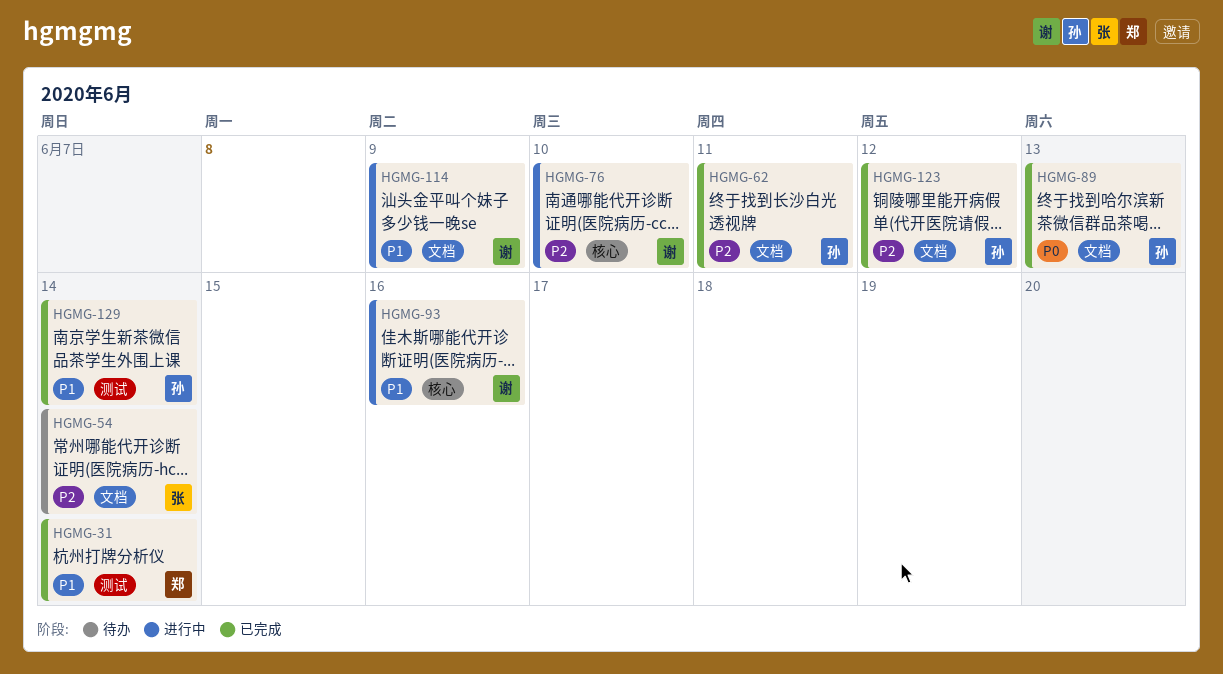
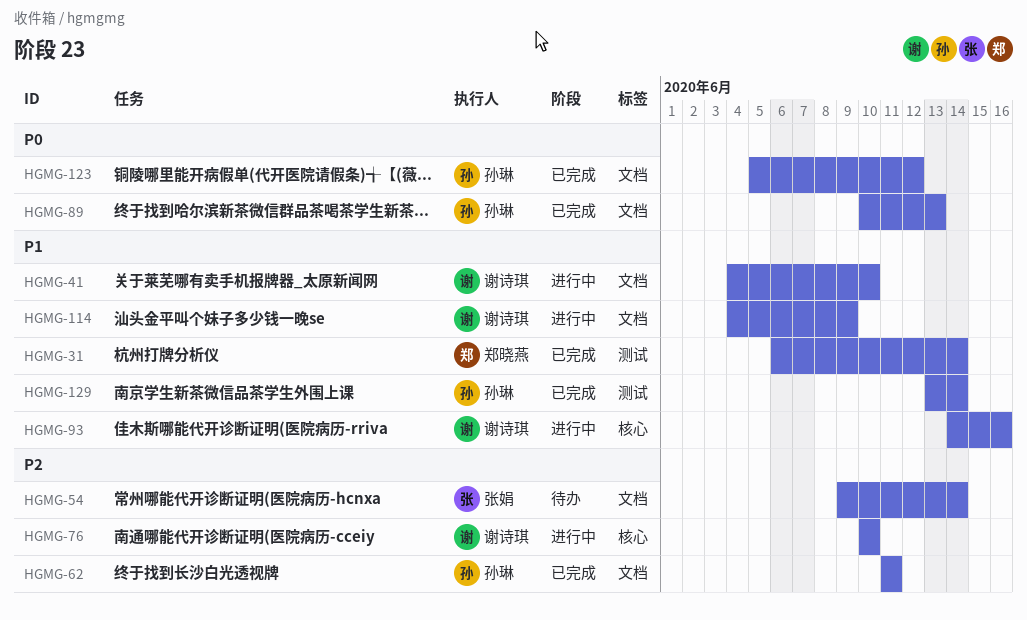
HGMG-41: none -> present
HGMG-123, priority: P2 -> P0

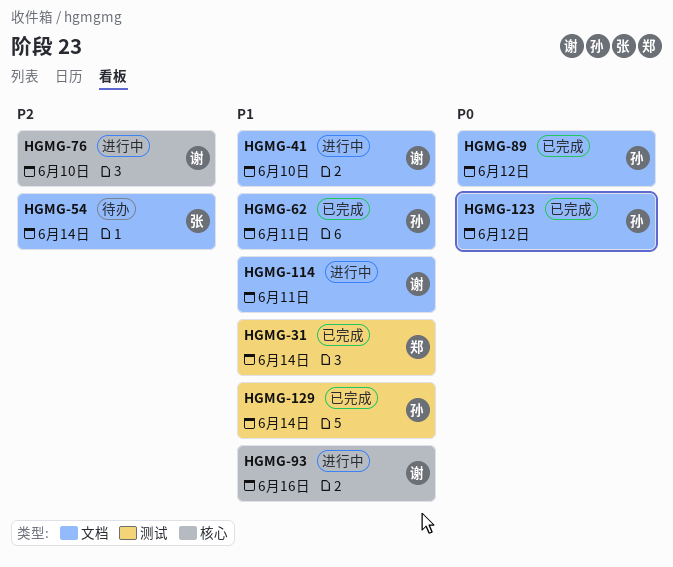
HGMG-62, priority: P2 -> P1
HGMG-89, due: Jun 13 -> Jun 12
HGMG-114, due: Jun 9 -> Jun 11

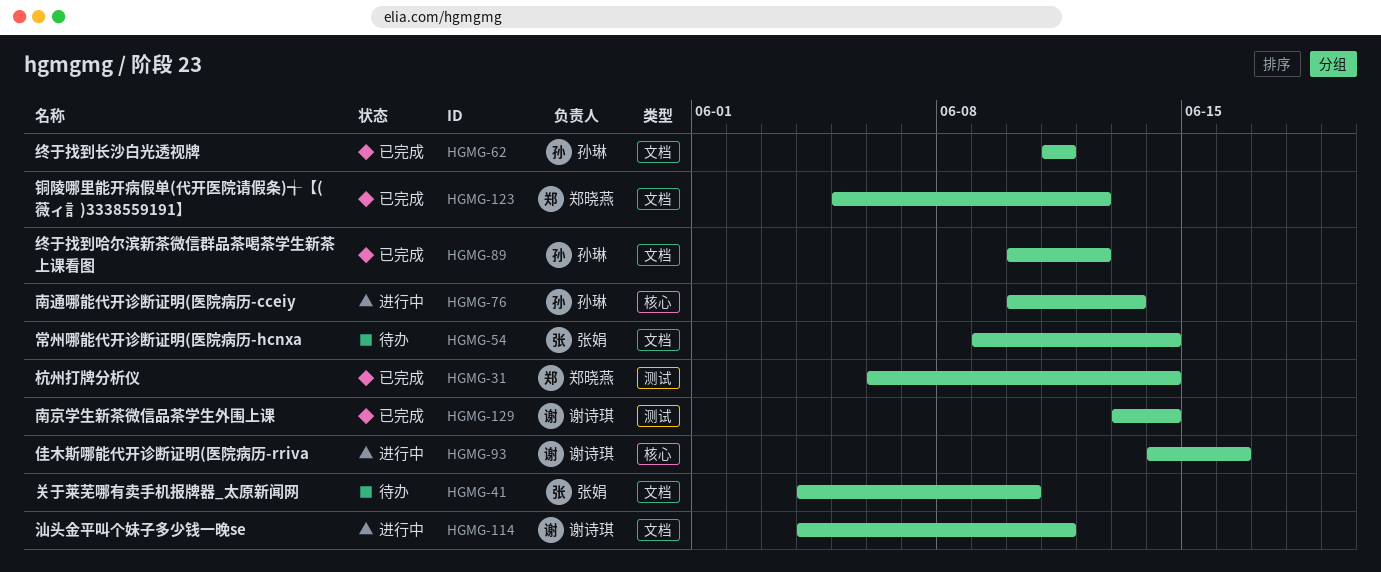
HGMG-41, status: 进行中 -> 待办
HGMG-41, owner: 谢诗琪 -> 张娟
HGMG-76, owner: 谢诗琪 -> 孙琳
HGMG-76, due: Jun 10 -> Jun 13
HGMG-123, owner: 孙琳 -> 郑晓燕
HGMG-129, owner: 孙琳 -> 谢诗琪

